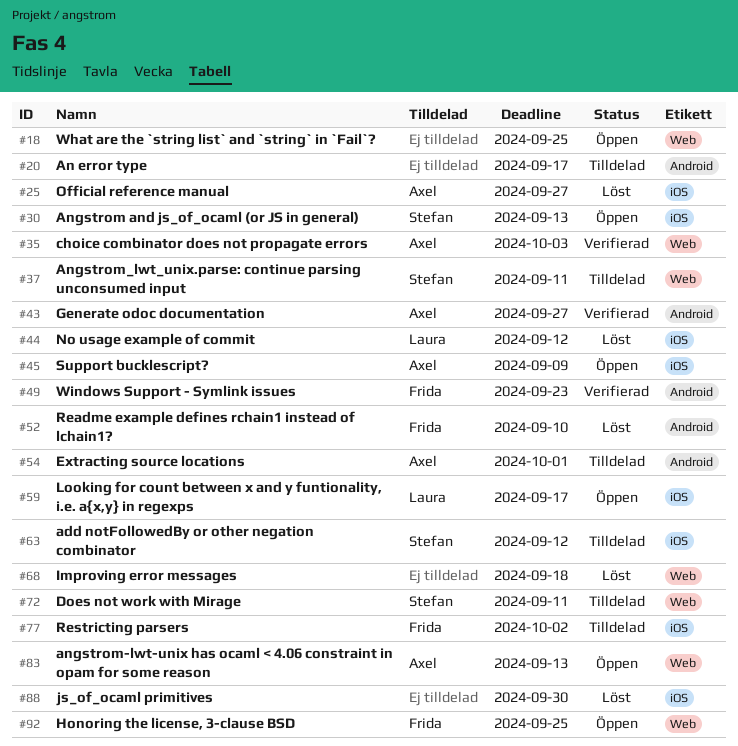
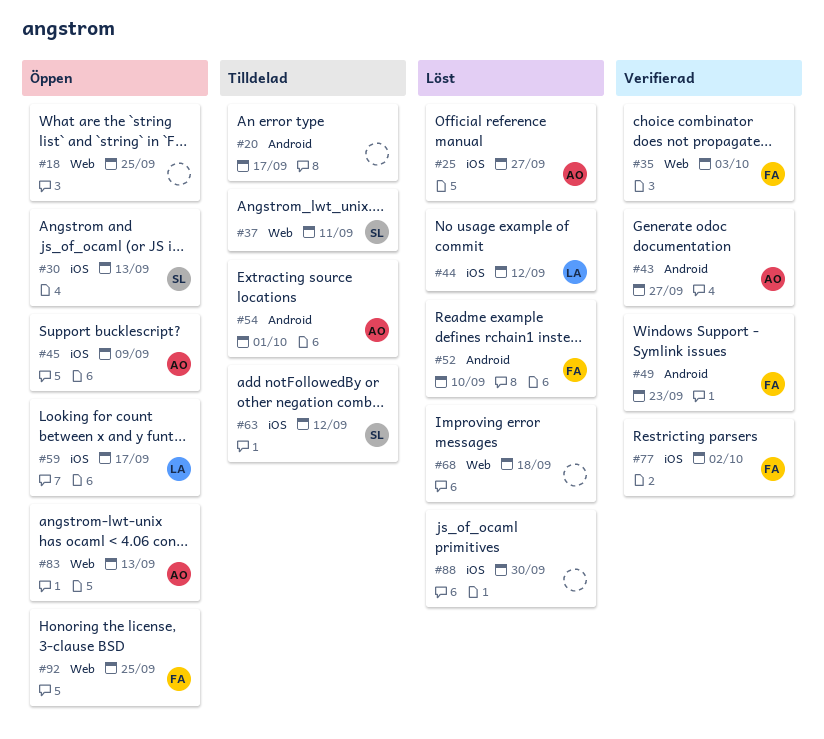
#35, owner: Axel -> Frida
#72: present -> none
#77, status: Tilldelad -> Verifierad

